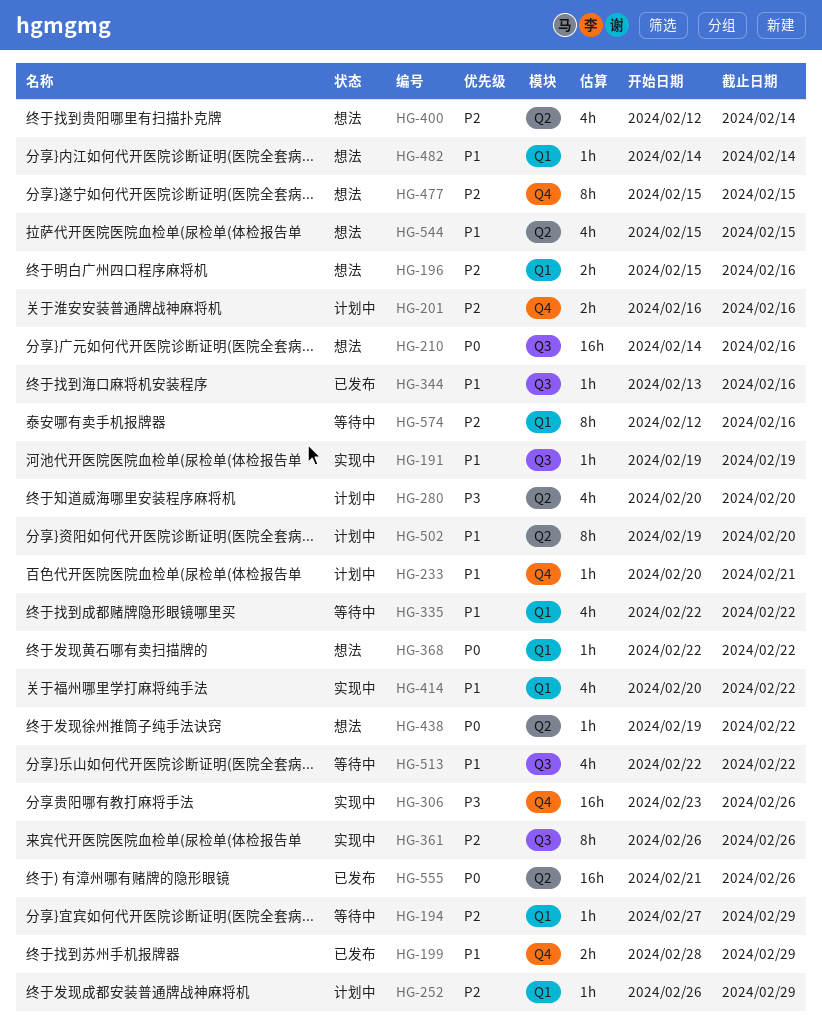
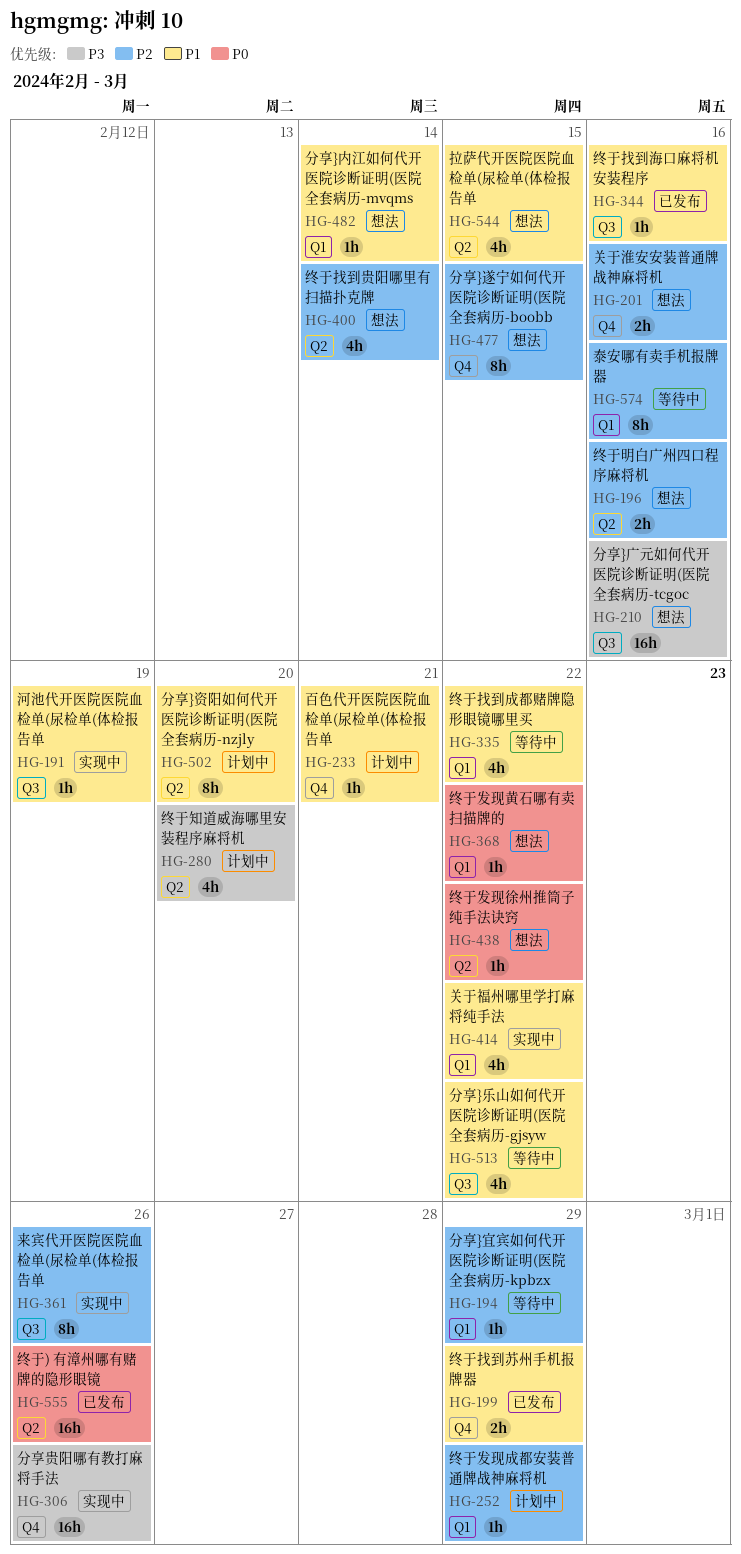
HG-196, label: Q1 -> Q2
HG-201, status: 计划中 -> 想法
HG-210, priority: P0 -> P3

